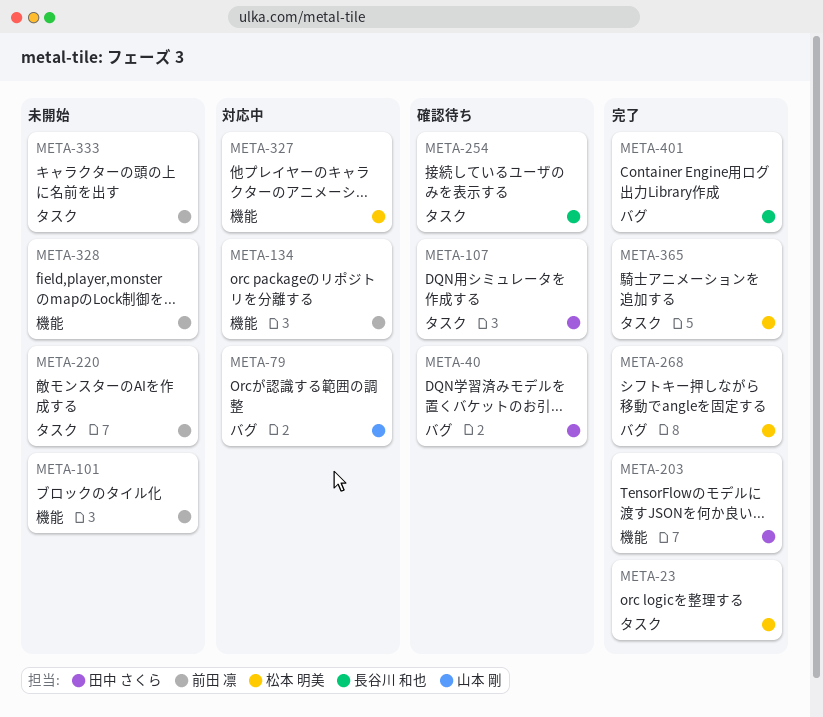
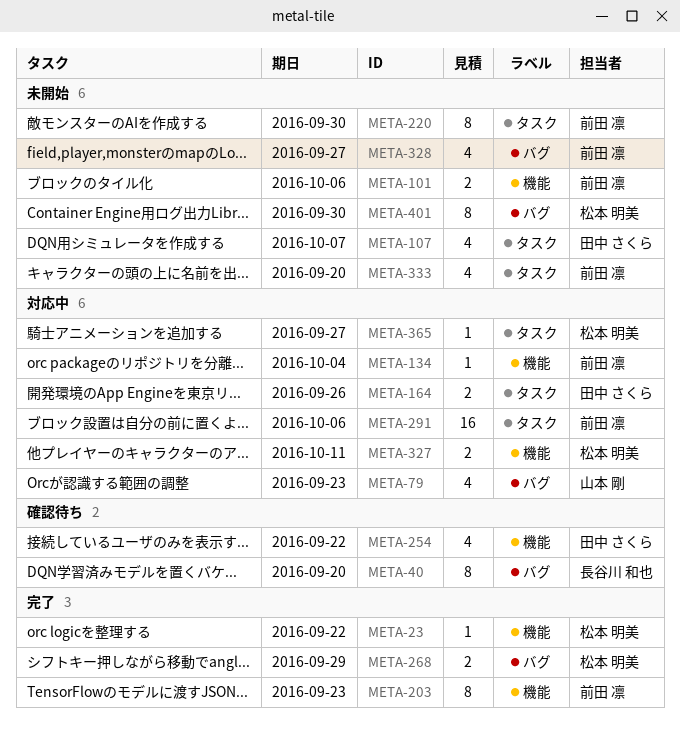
META-23, label: タスク -> 機能
META-40, owner: 田中 さくら -> 長谷川 和也
META-107, status: 確認待ち -> 未開始
META-164: none -> present
META-203, owner: 田中 さくら -> 前田 凛
META-254, owner: 長谷川 和也 -> 田中 さくら
META-254, label: タスク -> 機能
META-291: none -> present
META-328, label: 機能 -> バグ
META-365, status: 完了 -> 対応中
META-401, status: 完了 -> 未開始
META-401, owner: 長谷川 和也 -> 松本 明美

